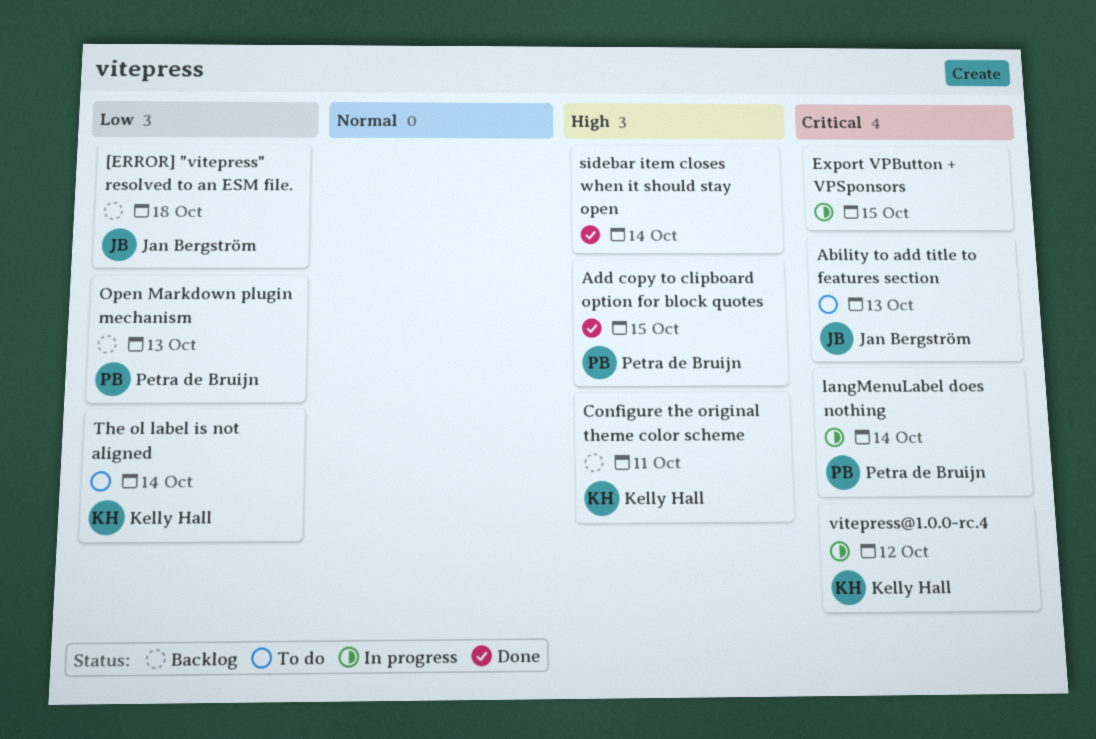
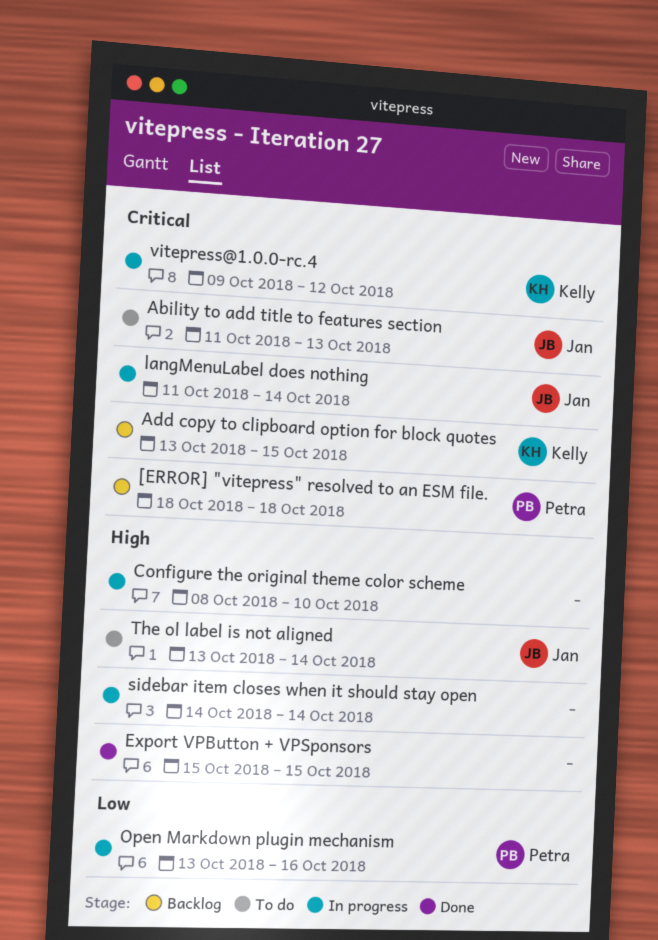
[ERROR] "vitepress" resolved to an ESM file., owner: Jan Bergström -> Petra de Bruijn
[ERROR] "vitepress" resolved to an ESM file., priority: Low -> Critical
Add copy to clipboard option for block quotes, status: Done -> Backlog
Add copy to clipboard option for block quotes, owner: Petra de Bruijn -> Kelly Hall
Add copy to clipboard option for block quotes, priority: High -> Critical
Configure the original theme color scheme, status: Backlog -> In progress
Configure the original theme color scheme, owner: Kelly Hall -> none
Configure the original theme color scheme, due: Oct 11 -> Oct 10
Export VPButton + VPSponsors, status: In progress -> Done
Export VPButton + VPSponsors, priority: Critical -> High
langMenuLabel does nothing, owner: Petra de Bruijn -> Jan Bergström
Open Markdown plugin mechanism, status: Backlog -> In progress
Open Markdown plugin mechanism, due: Oct 13 -> Oct 16
sidebar item closes when it should stay open, status: Done -> In progress
The ol label is not aligned, owner: Kelly Hall -> Jan Bergström
The ol label is not aligned, priority: Low -> High

